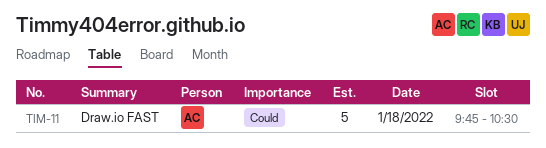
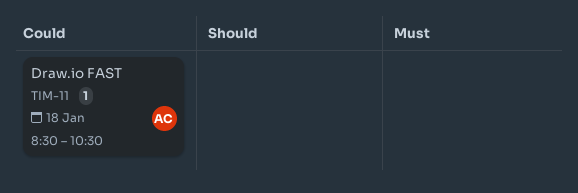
TIM-11, estimate: 5 -> 1
TIM-11, begins: 09:45 -> 08:30

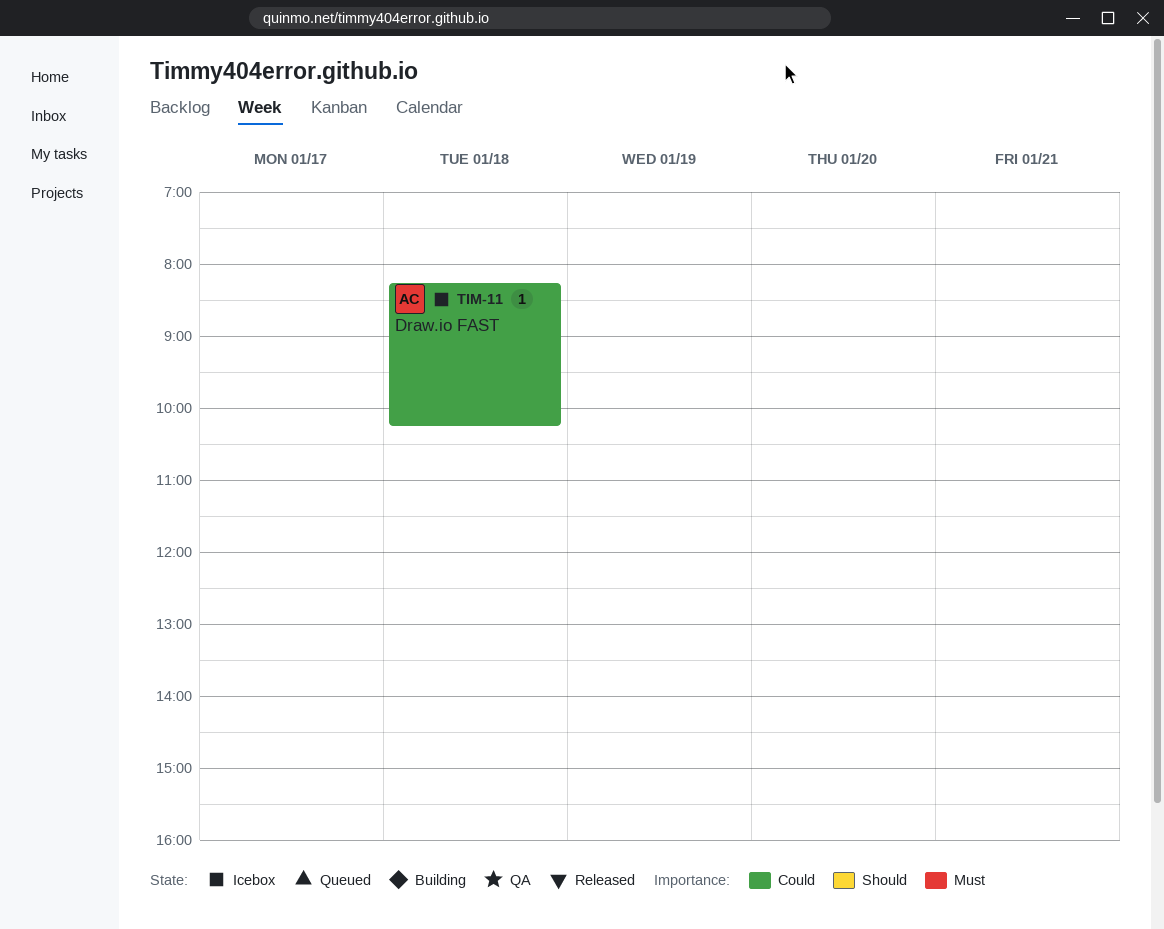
TIM-11, begins: 08:30 -> 08:15
TIM-11, ends: 10:30 -> 10:15

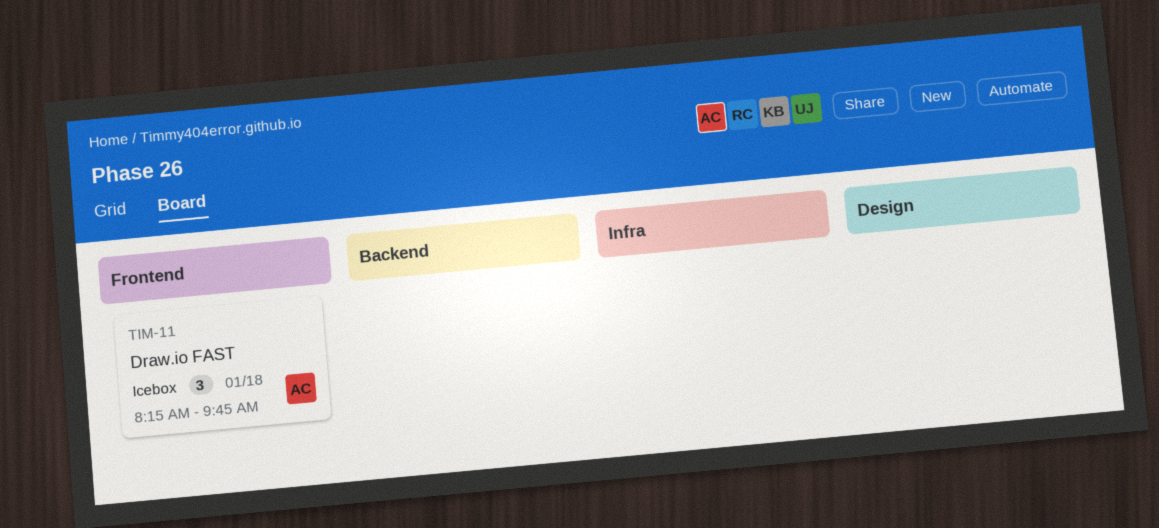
TIM-11, estimate: 1 -> 3
TIM-11, ends: 10:15 -> 09:45

